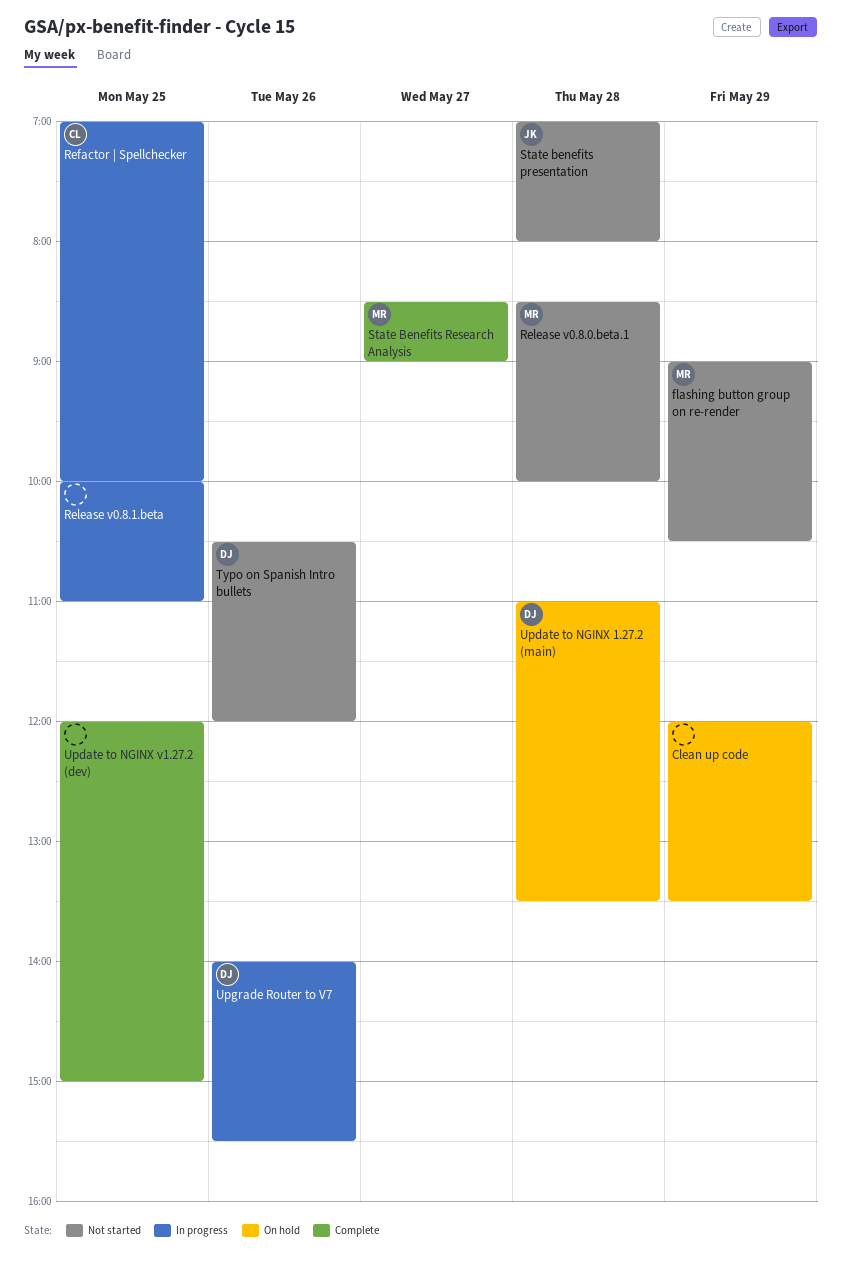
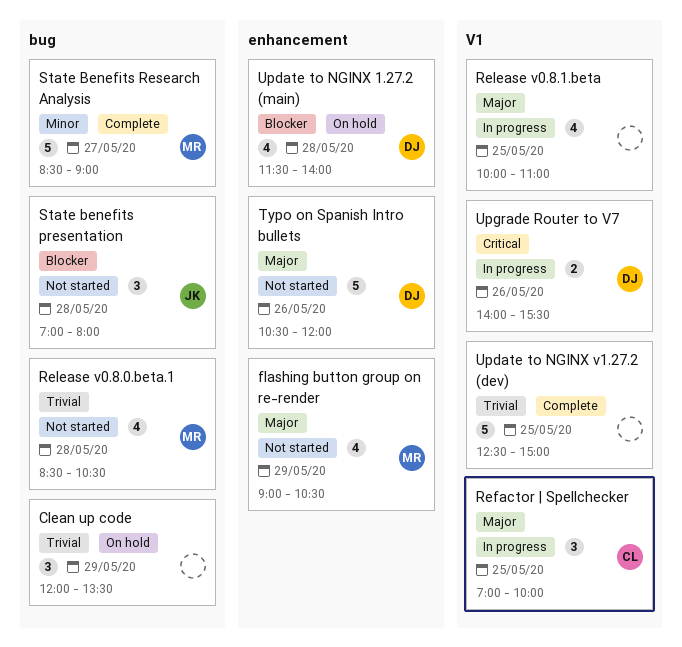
Release v0.8.0.beta.1, ends: 10:00 -> 10:30
Update to NGINX 1.27.2 (main), begins: 11:00 -> 11:30
Update to NGINX 1.27.2 (main), ends: 13:30 -> 14:00
Update to NGINX v1.27.2 (dev), begins: 12:00 -> 12:30

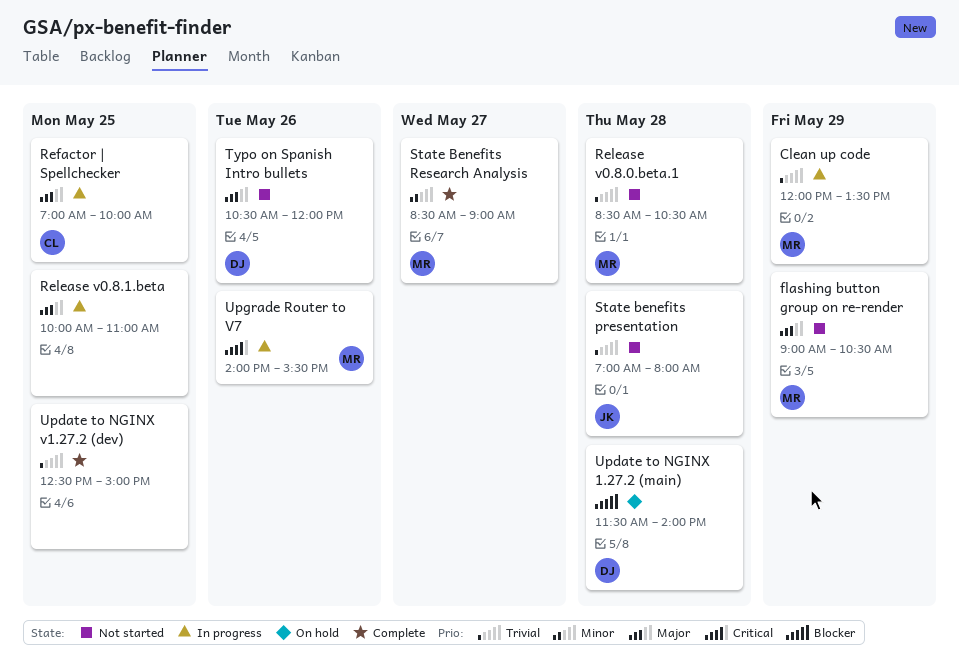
Clean up code, status: On hold -> In progress
Clean up code, owner: none -> MR
State benefits presentation, priority: Blocker -> Trivial
Upgrade Router to V7, owner: DJ -> MR

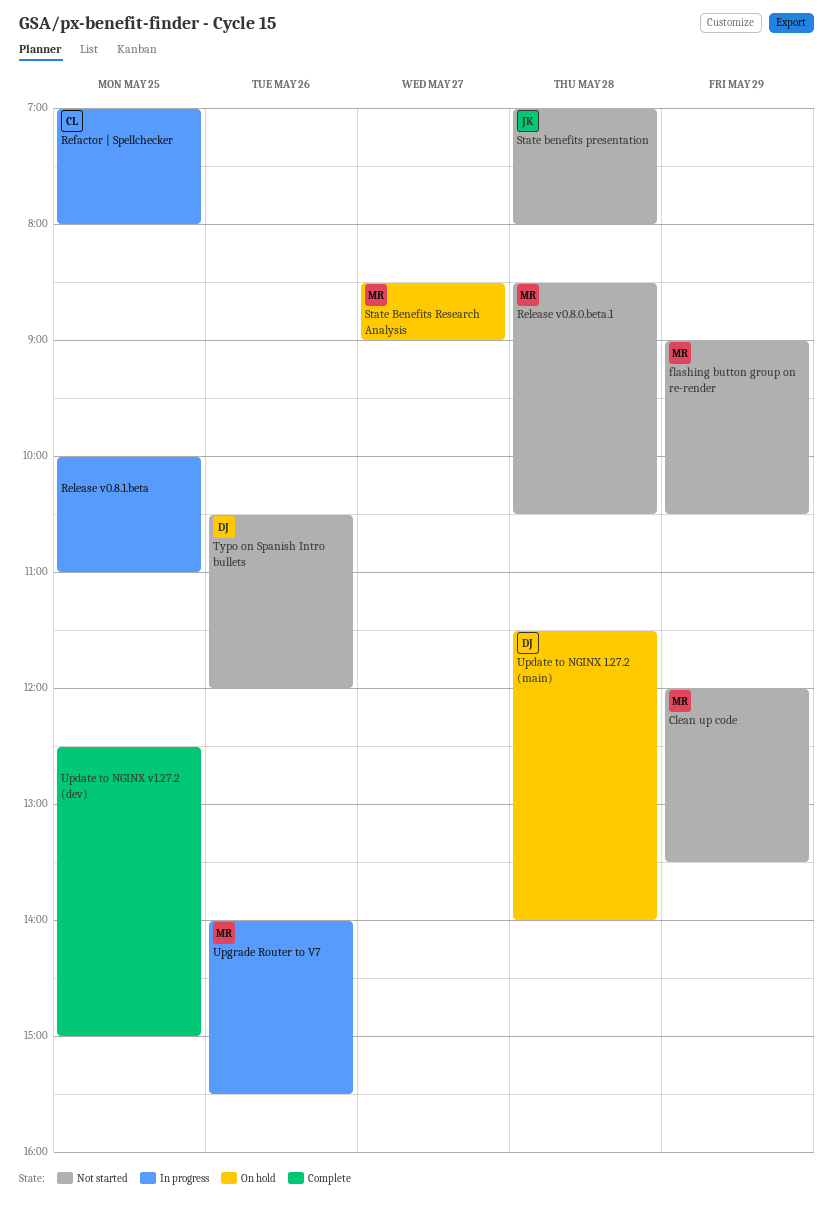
Clean up code, status: In progress -> Not started
Refactor | Spellchecker, ends: 10:00 -> 08:00
State Benefits Research Analysis, status: Complete -> On hold

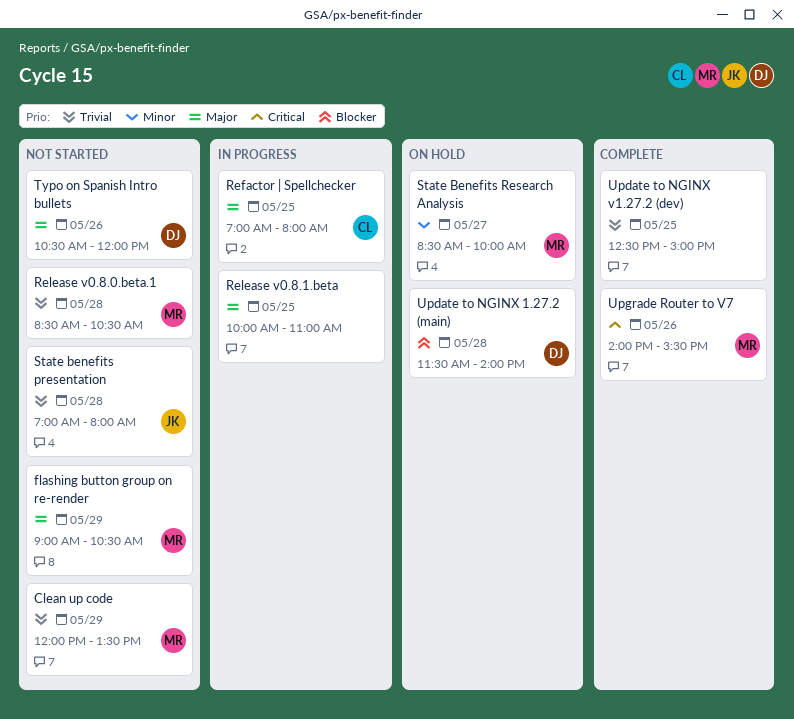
State Benefits Research Analysis, ends: 09:00 -> 10:00
Upgrade Router to V7, status: In progress -> Complete

